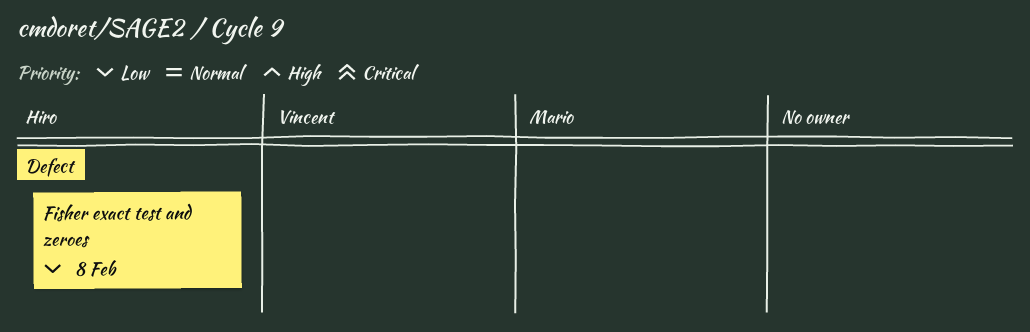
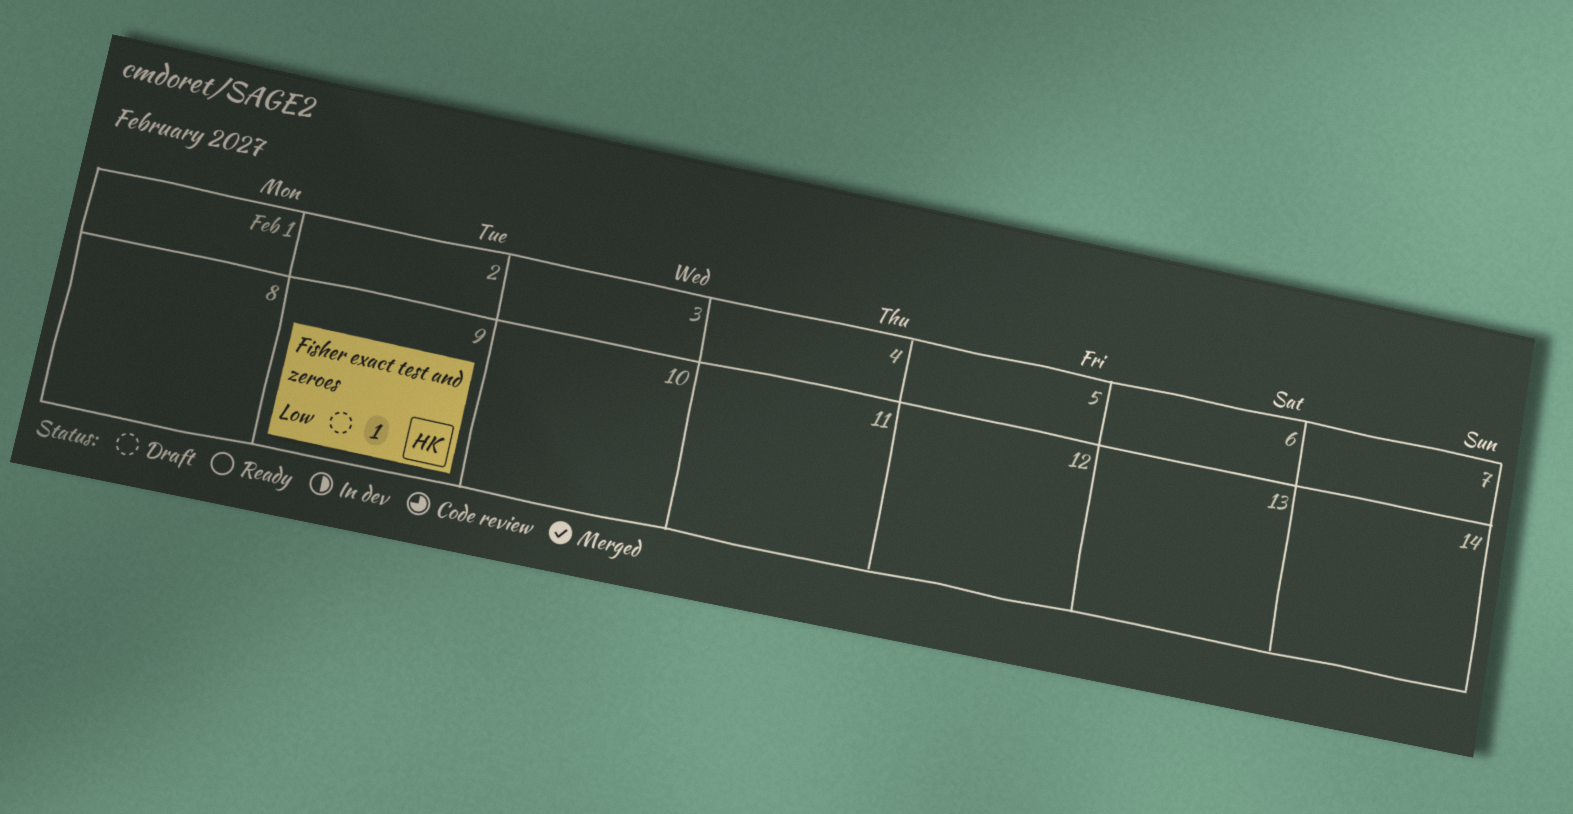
Fisher exact test and zeroes, due: Feb 8 -> Feb 9

